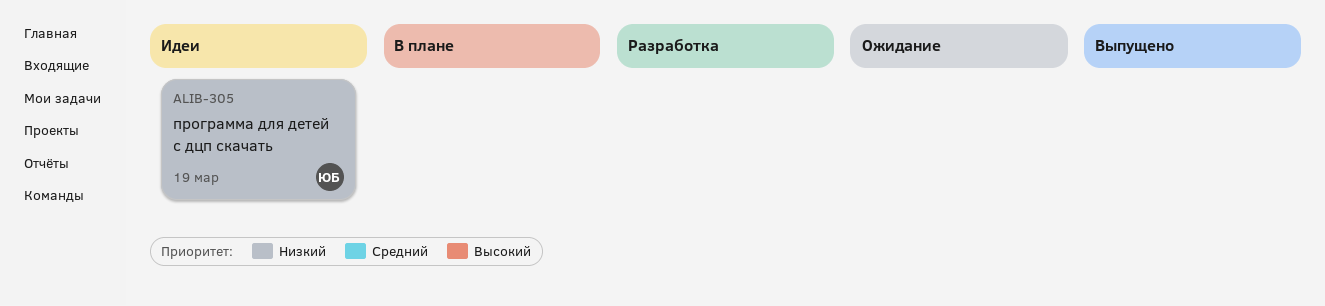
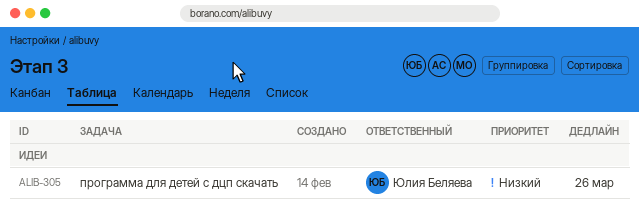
ALIB-305, due: Mar 19 -> Mar 26

